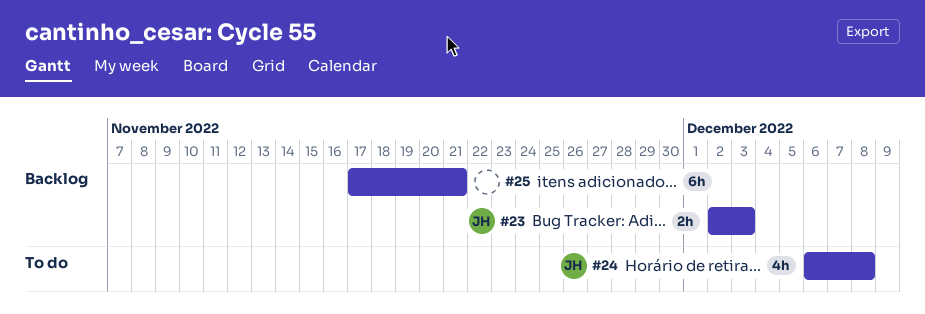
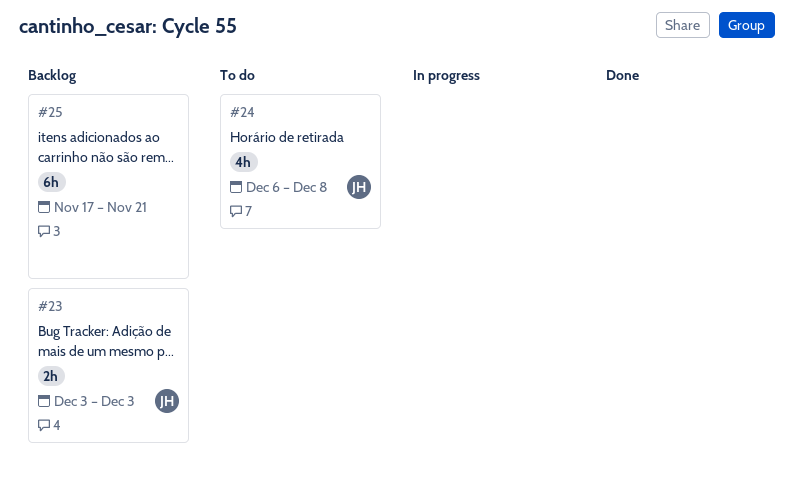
#23, start: Dec 2 -> Dec 3

